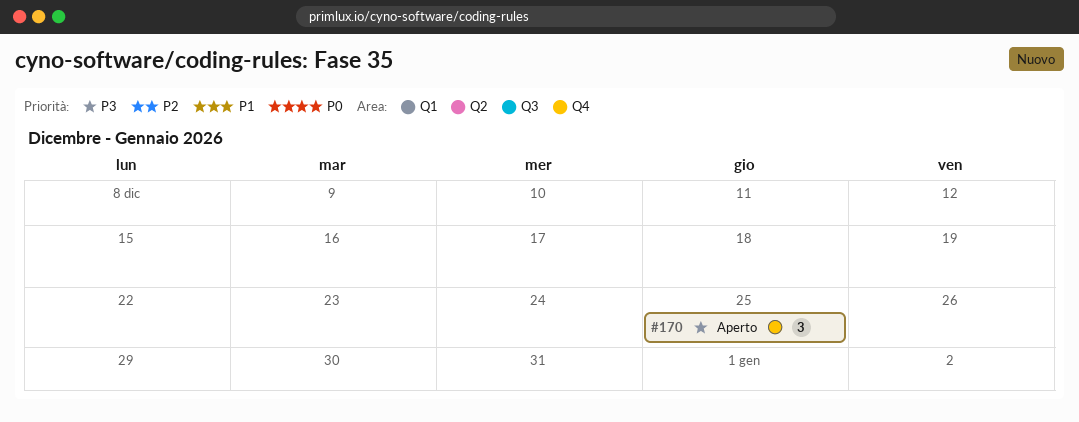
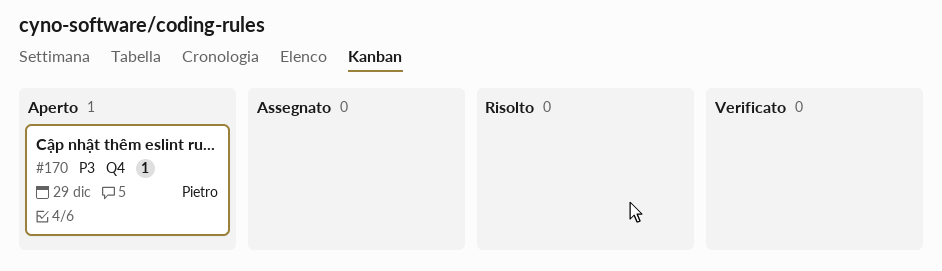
#170, estimate: 3 -> 1
#170, due: Dec 25 -> Dec 29

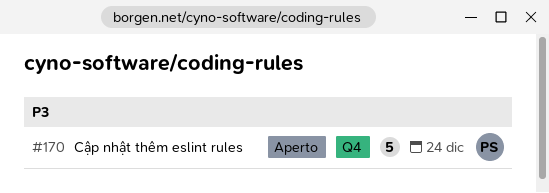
#170, estimate: 1 -> 5
#170, due: Dec 29 -> Dec 24

